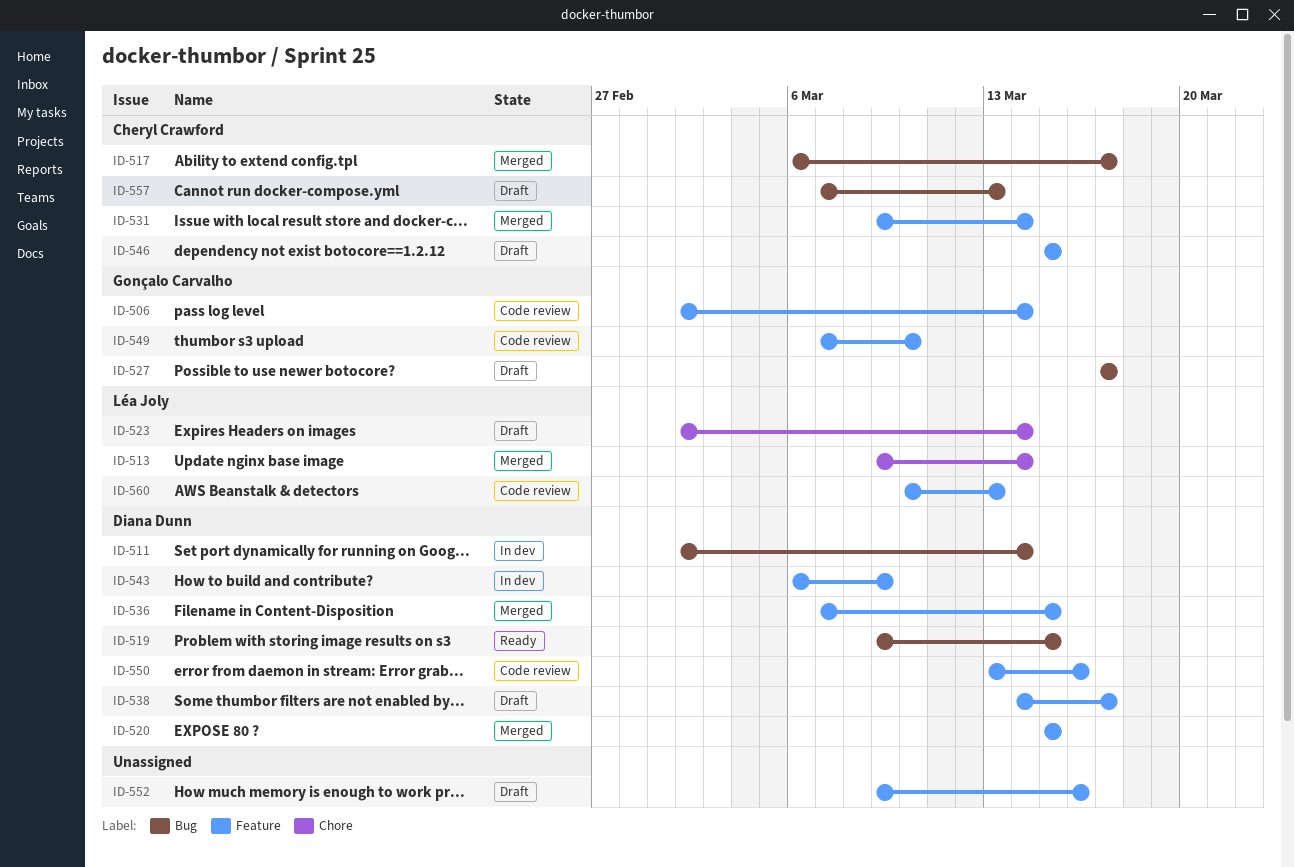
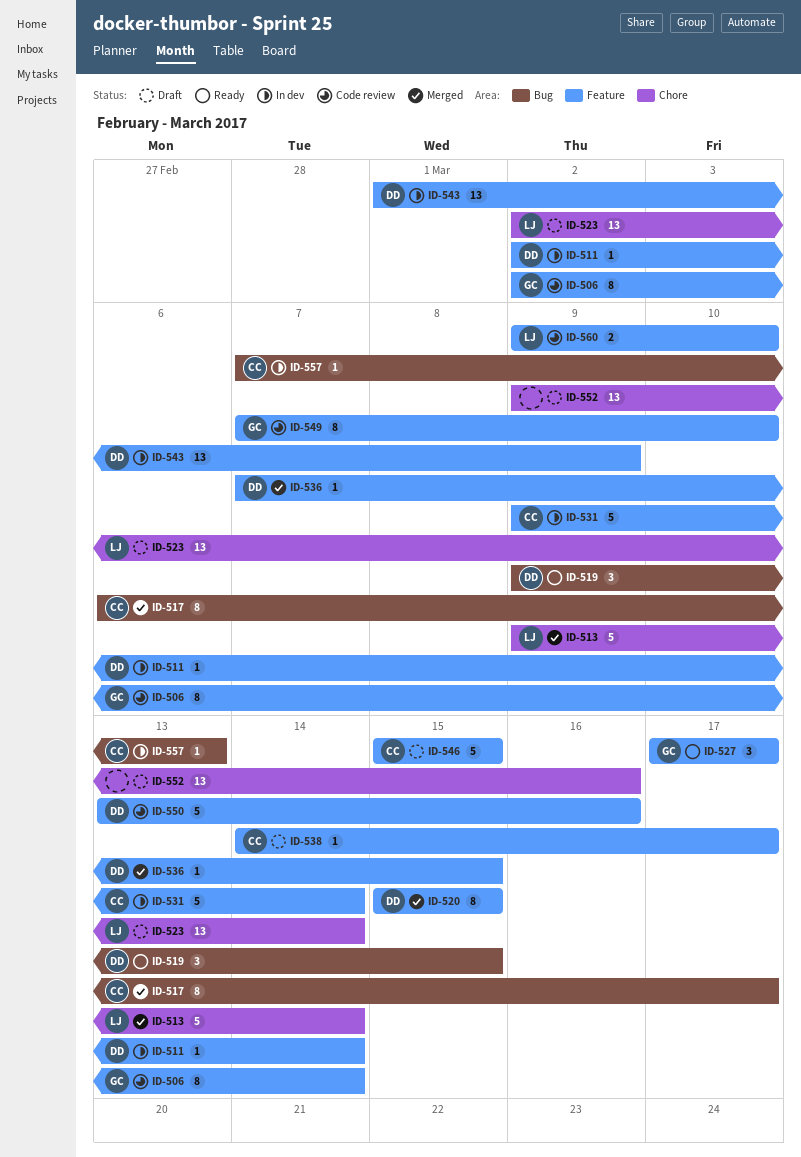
ID-511, label: Bug -> Feature
ID-527, status: Draft -> Ready
ID-527, label: Bug -> Feature
ID-531, status: Merged -> In dev
ID-538, owner: Diana Dunn -> Cheryl Crawford
ID-543, start: Mar 6 -> Mar 1
ID-552, label: Feature -> Chore
ID-557, status: Draft -> In dev
ID-560, start: Mar 10 -> Mar 9
ID-560, due: Mar 13 -> Mar 10

